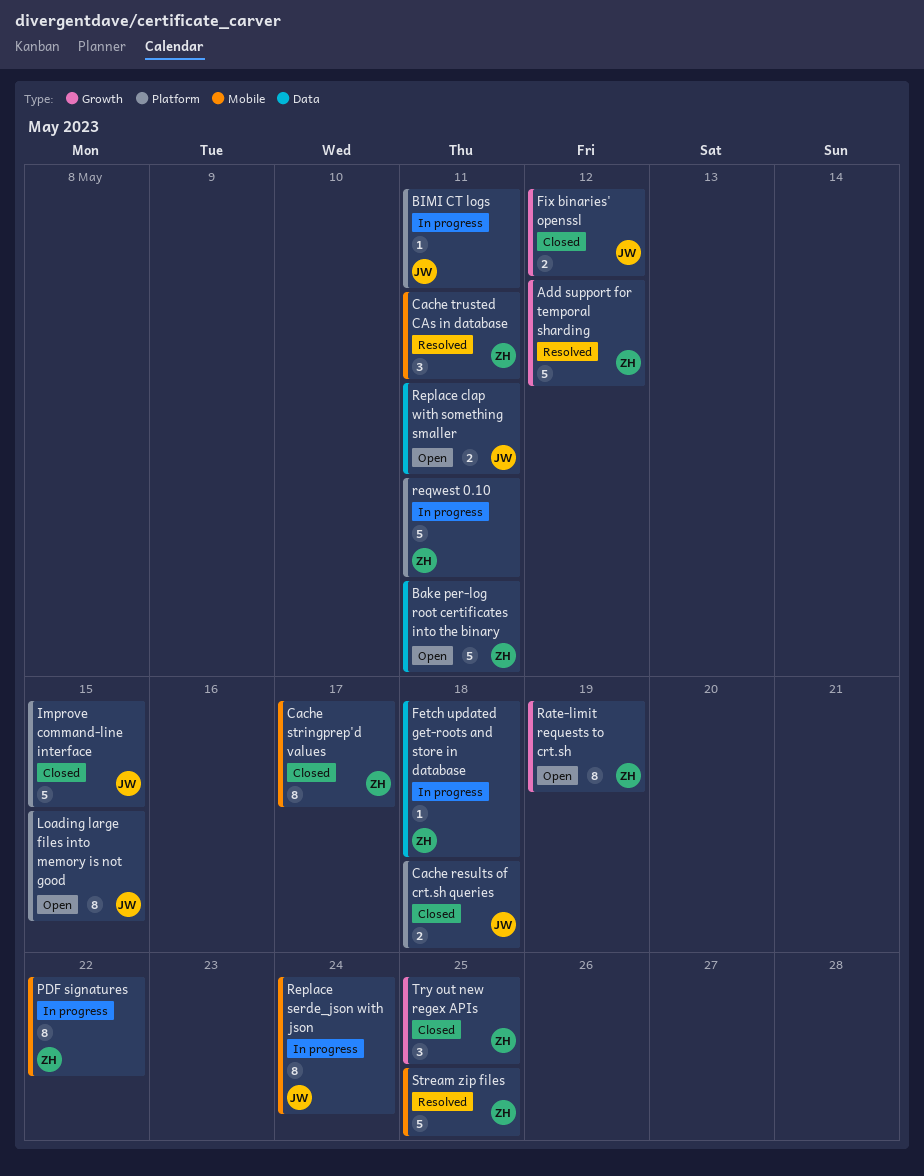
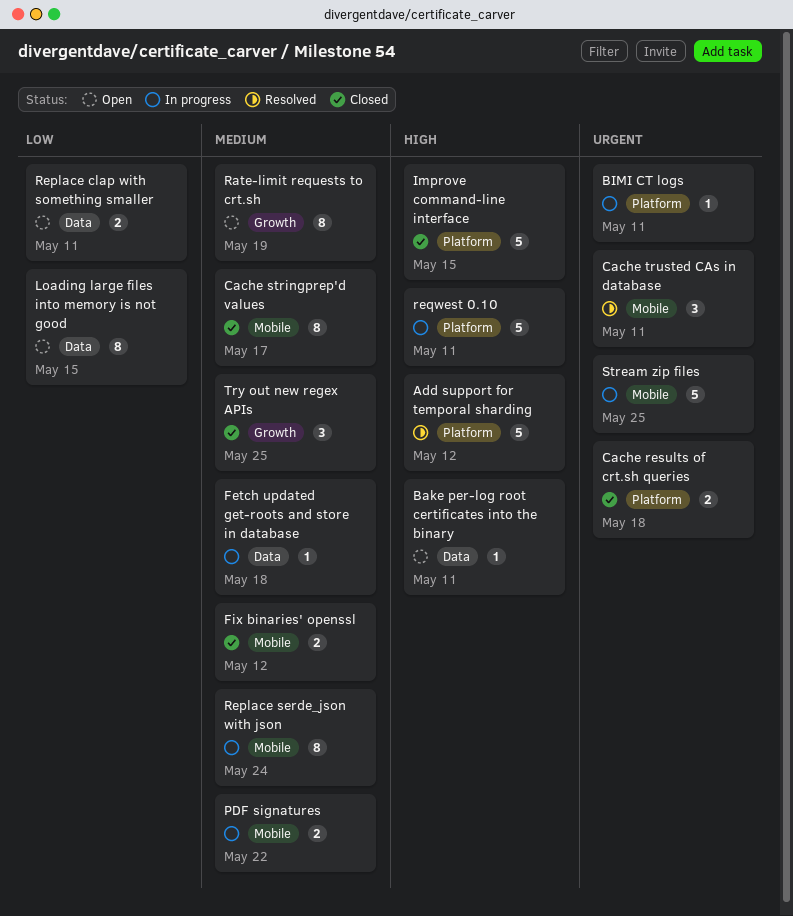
Add support for temporal sharding, label: Growth -> Platform
Bake per-log root certificates into the binary, estimate: 5 -> 1
Fix binaries' openssl, label: Growth -> Mobile
Loading large files into memory is not good, label: Platform -> Data
PDF signatures, estimate: 8 -> 2
Stream zip files, status: Resolved -> In progress

